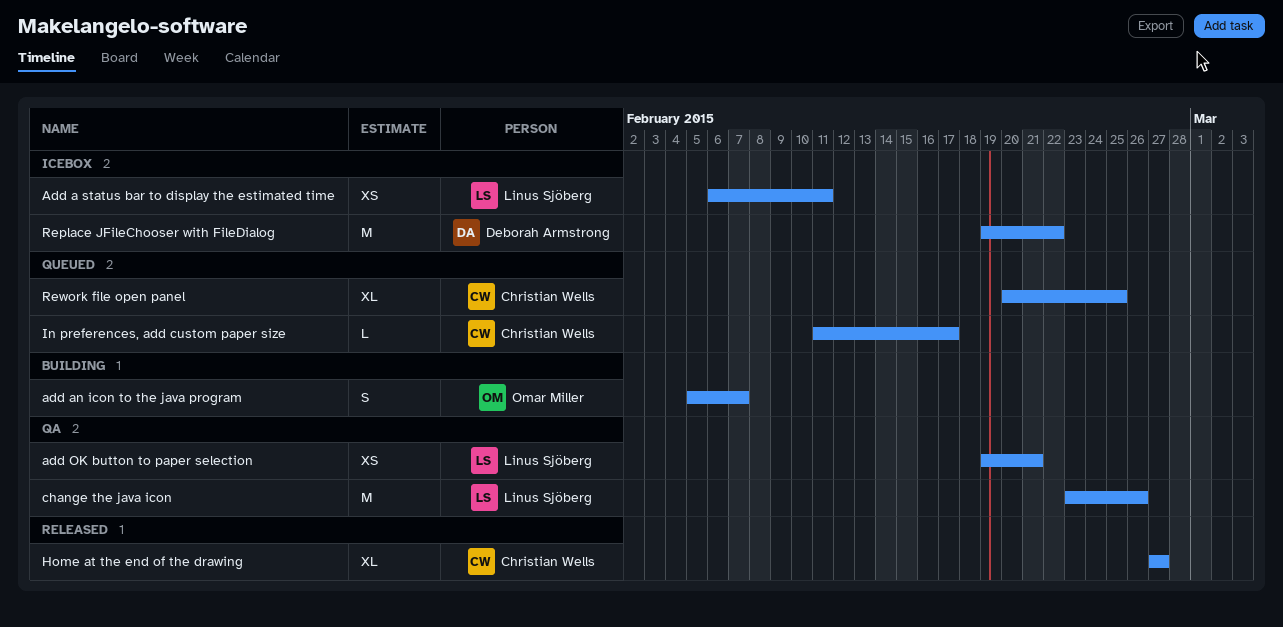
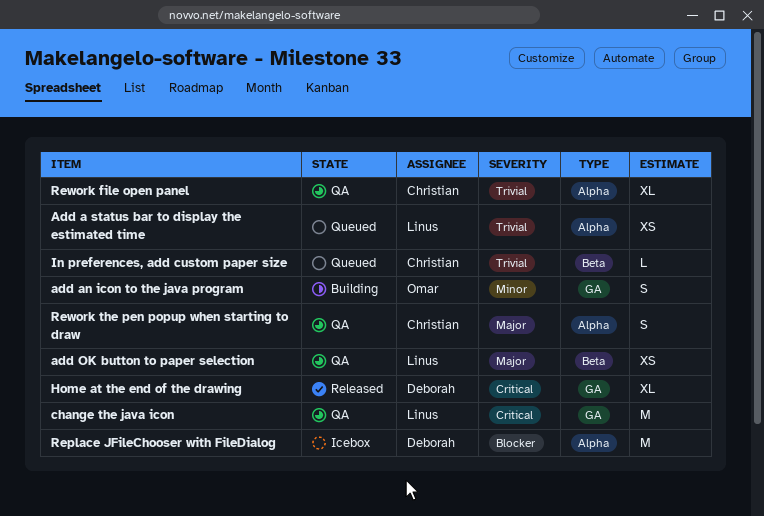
Add a status bar to display the estimated time, status: Icebox -> Queued
Home at the end of the drawing, owner: Christian Wells -> Deborah Armstrong
Rework file open panel, status: Queued -> QA
Rework the pen popup when starting to draw: none -> present

